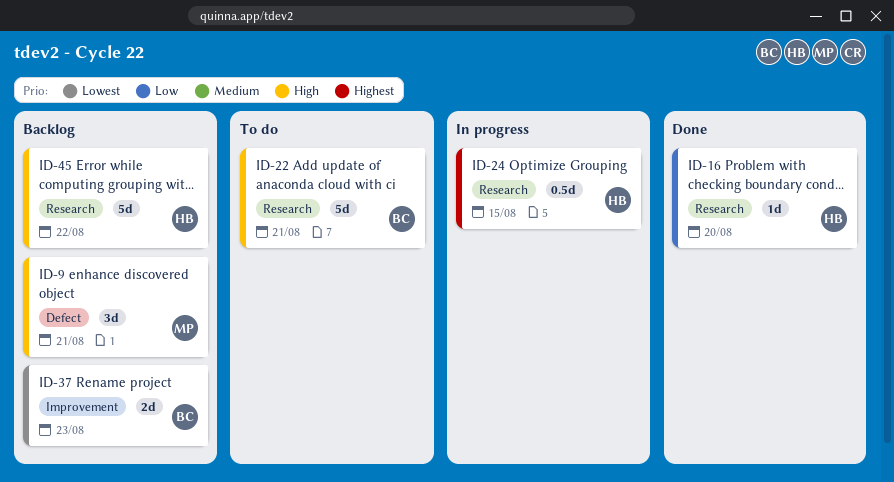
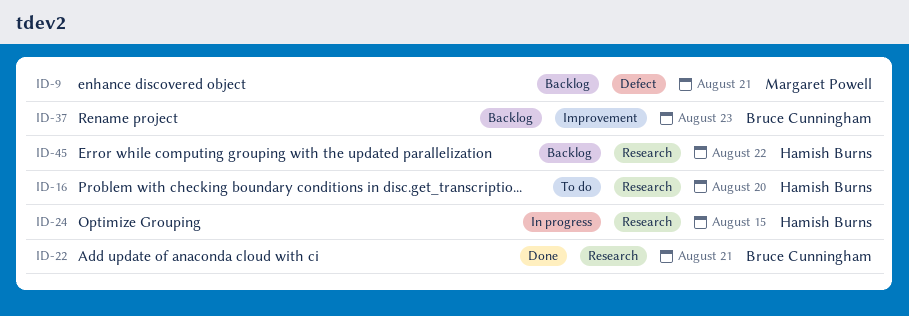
ID-16, status: Done -> To do
ID-22, status: To do -> Done

